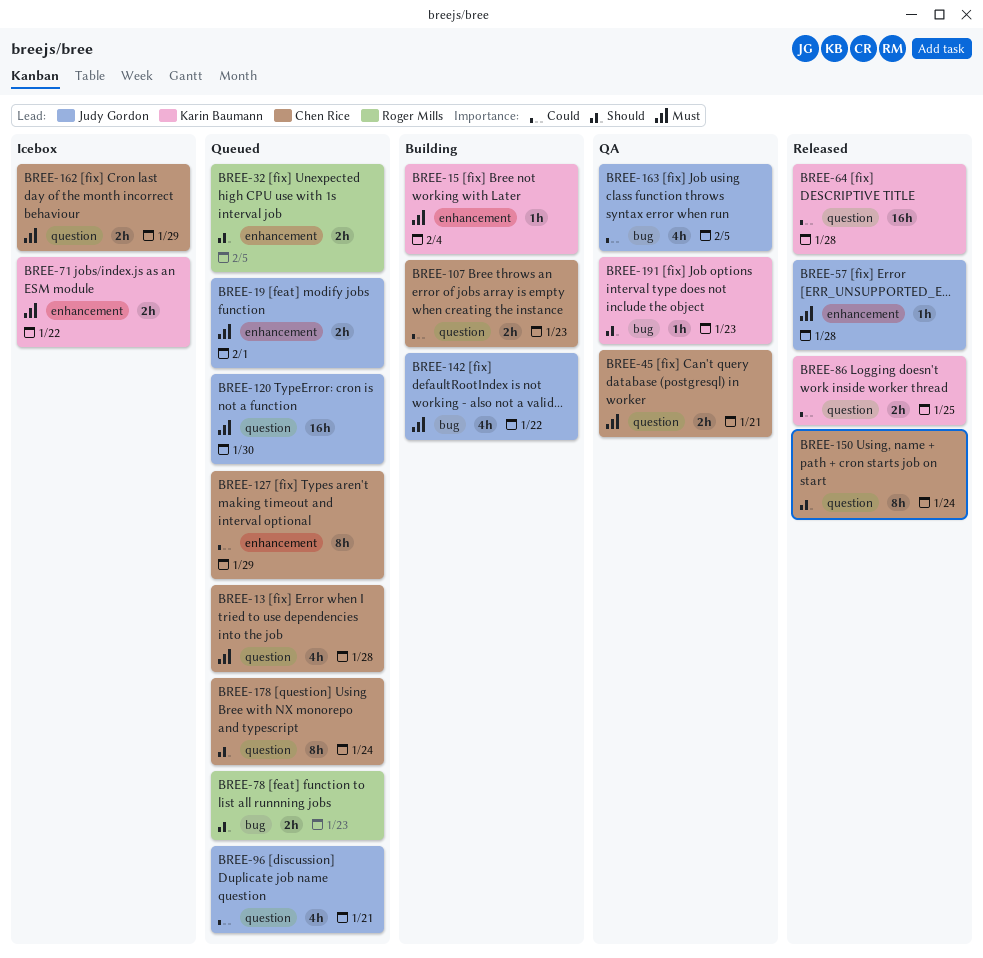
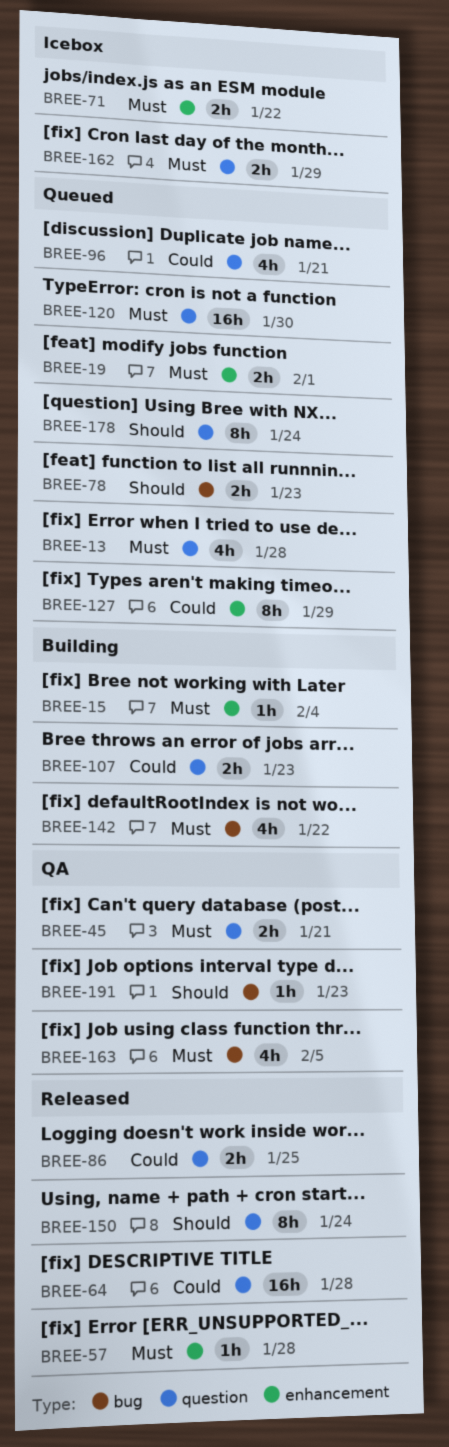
BREE-32: present -> none
BREE-163, priority: Could -> Must

